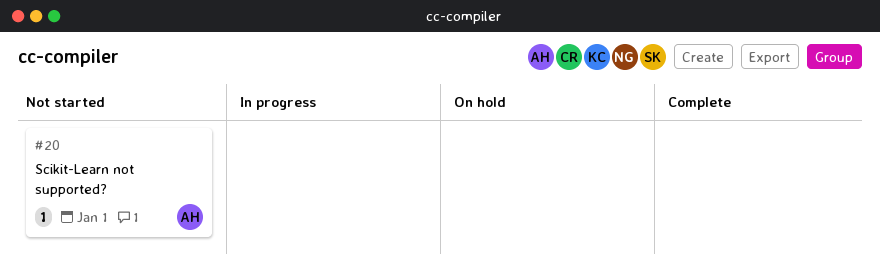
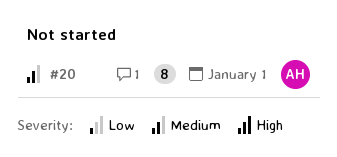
#20, estimate: 1 -> 8

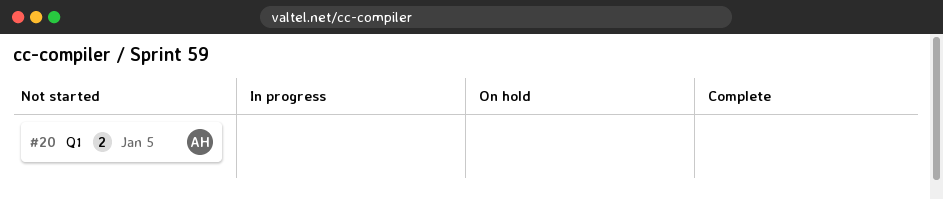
#20, estimate: 8 -> 2
#20, due: Jan 1 -> Jan 5

